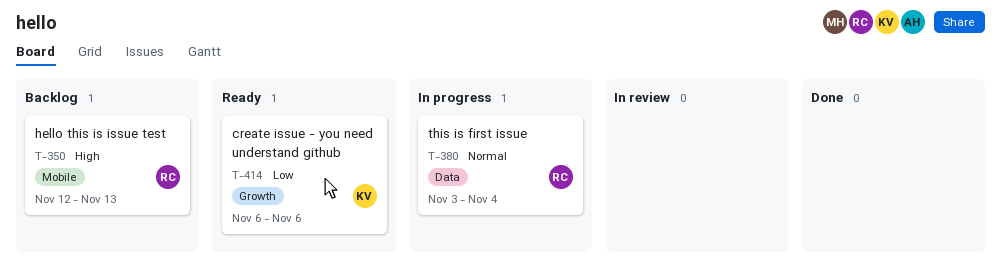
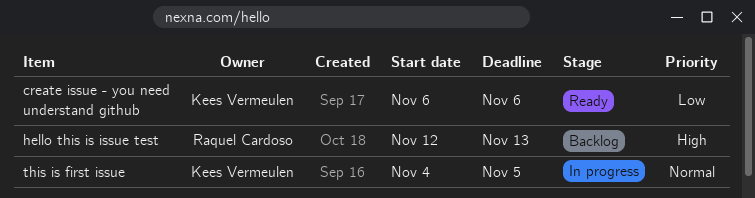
this is first issue, owner: Raquel Cardoso -> Kees Vermeulen
this is first issue, start: Nov 3 -> Nov 4
this is first issue, due: Nov 4 -> Nov 5

